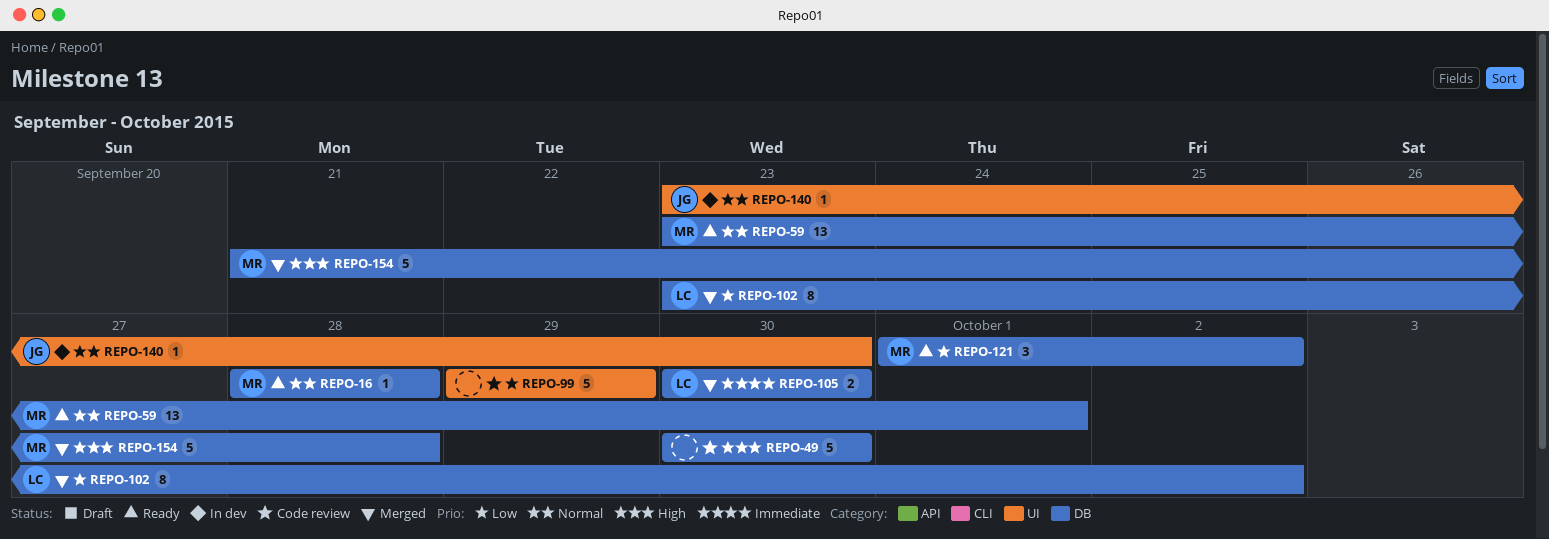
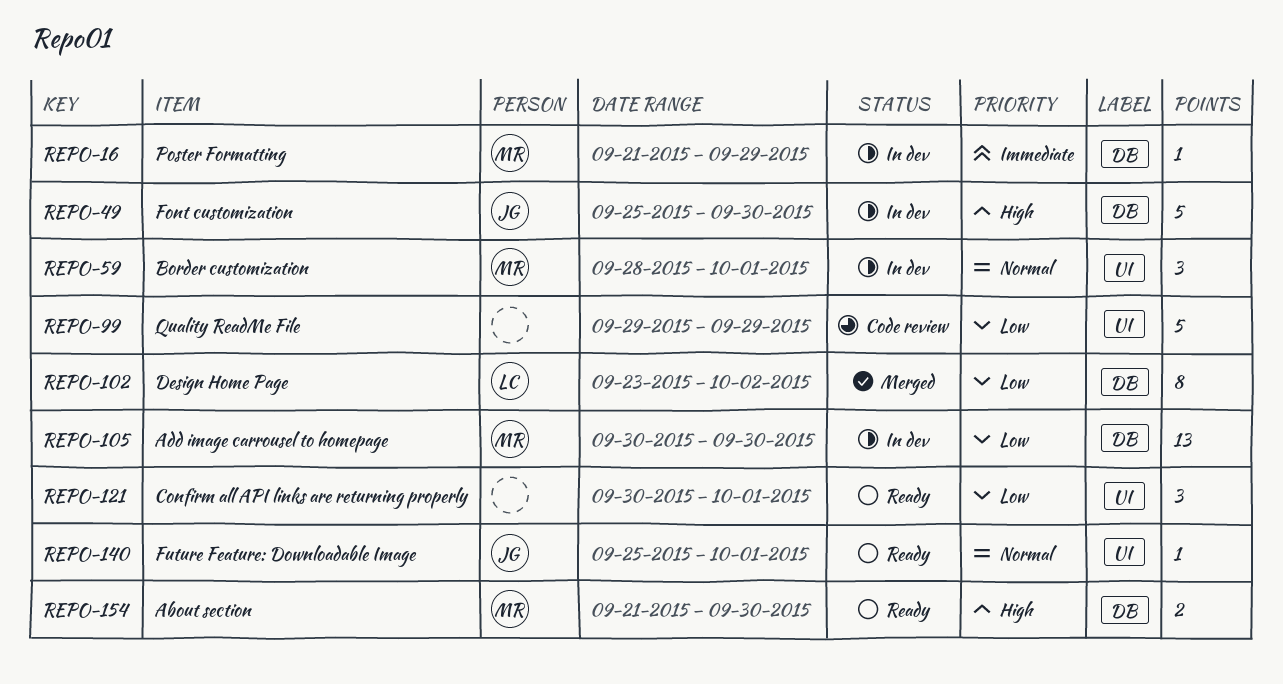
REPO-16, status: Ready -> In dev
REPO-16, priority: Normal -> Immediate
REPO-16, start: Sep 28 -> Sep 21
REPO-16, due: Sep 28 -> Sep 29
REPO-49, status: Code review -> In dev
REPO-49, owner: none -> JG
REPO-49, start: Sep 30 -> Sep 25
REPO-59, status: Ready -> In dev
REPO-59, label: DB -> UI
REPO-59, estimate: 13 -> 3
REPO-59, start: Sep 23 -> Sep 28
REPO-105, status: Merged -> In dev
REPO-105, owner: LC -> MR
REPO-105, priority: Immediate -> Low
REPO-105, estimate: 2 -> 13
REPO-121, owner: MR -> none
REPO-121, label: DB -> UI
REPO-121, start: Oct 1 -> Sep 30
REPO-121, due: Oct 2 -> Oct 1
REPO-140, status: In dev -> Ready
REPO-140, start: Sep 23 -> Sep 25
REPO-140, due: Sep 30 -> Oct 1
REPO-154, status: Merged -> Ready
REPO-154, estimate: 5 -> 2
REPO-154, due: Sep 28 -> Sep 30

